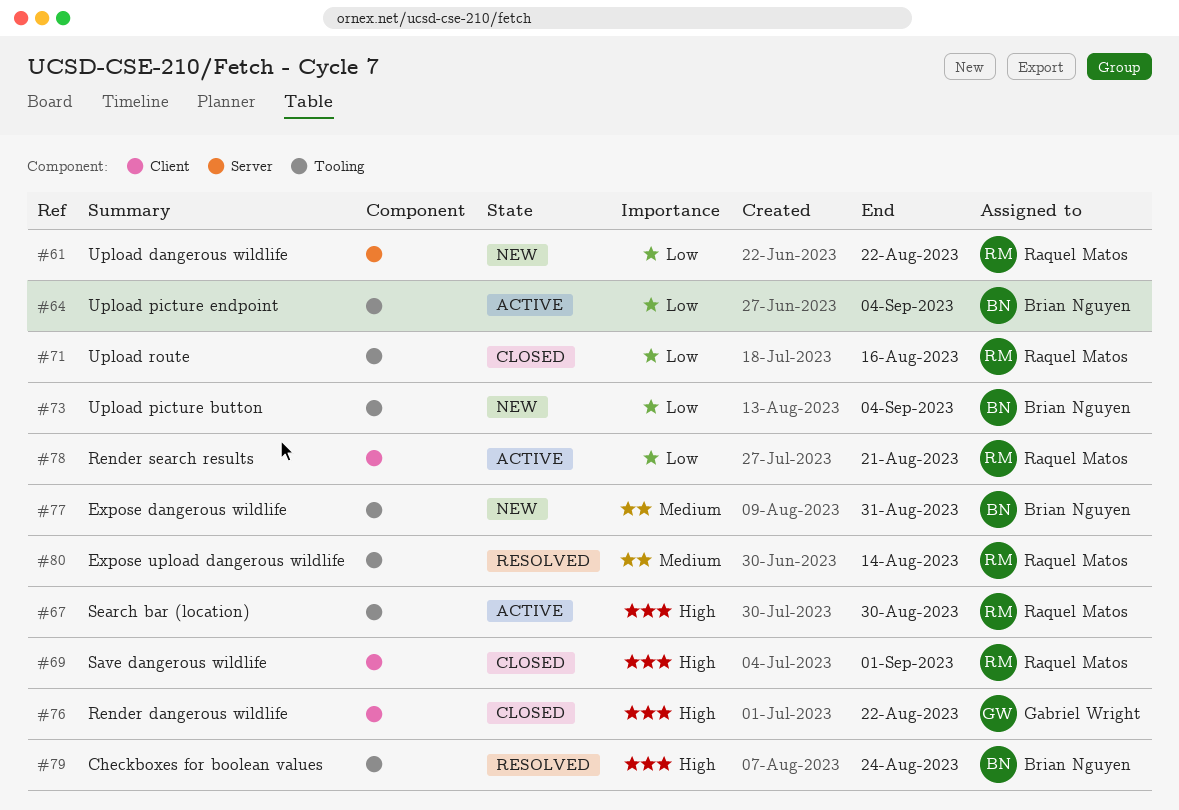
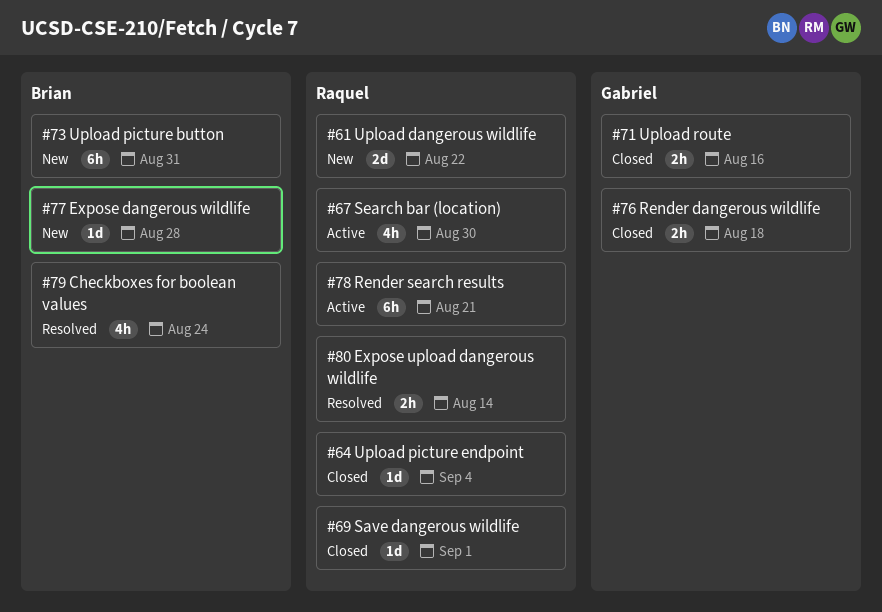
#64, status: Active -> Closed
#64, owner: Brian Nguyen -> Raquel Matos
#71, owner: Raquel Matos -> Gabriel Wright
#73, due: Sep 4 -> Aug 31
#76, due: Aug 22 -> Aug 18
#77, due: Aug 31 -> Aug 28

